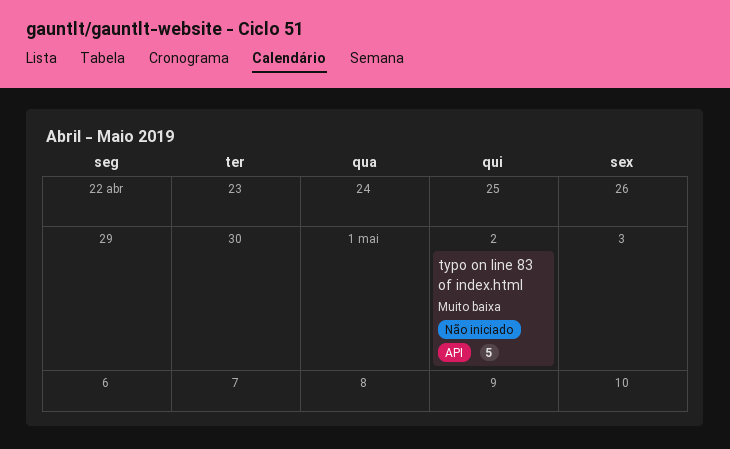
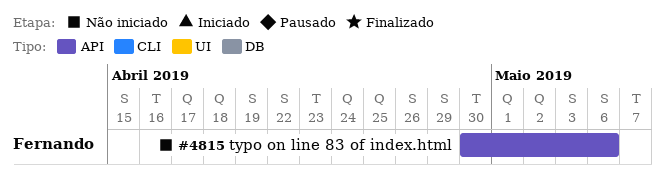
typo on line 83 of index.html, due: May 2 -> May 6

